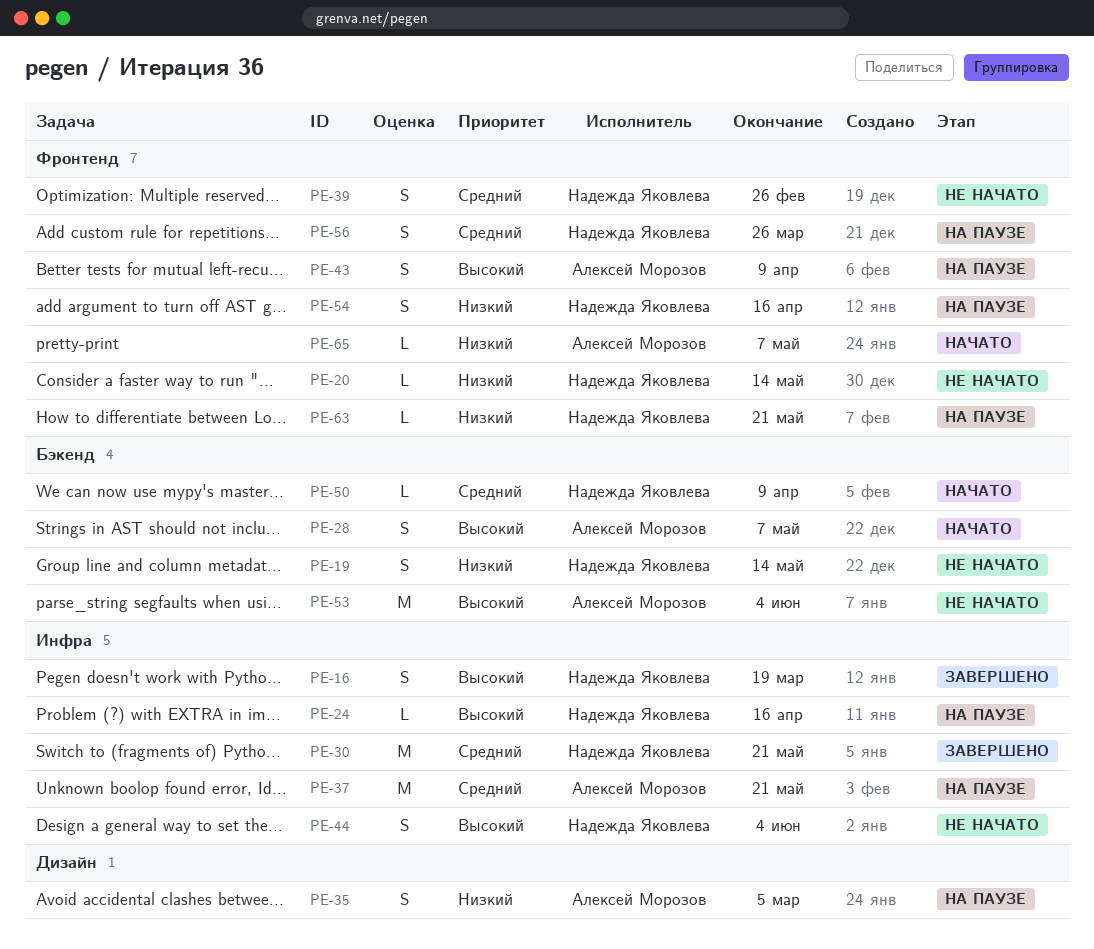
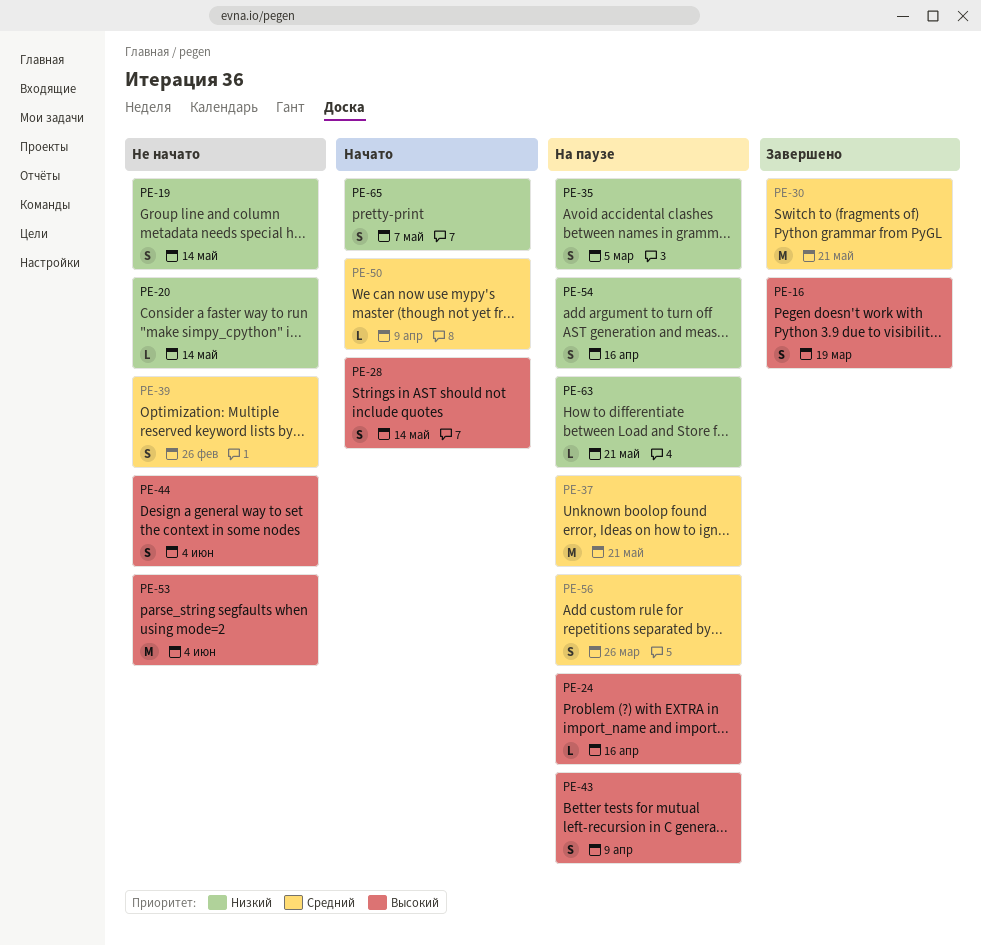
PE-28, due: May 7 -> May 14
PE-65, estimate: L -> S

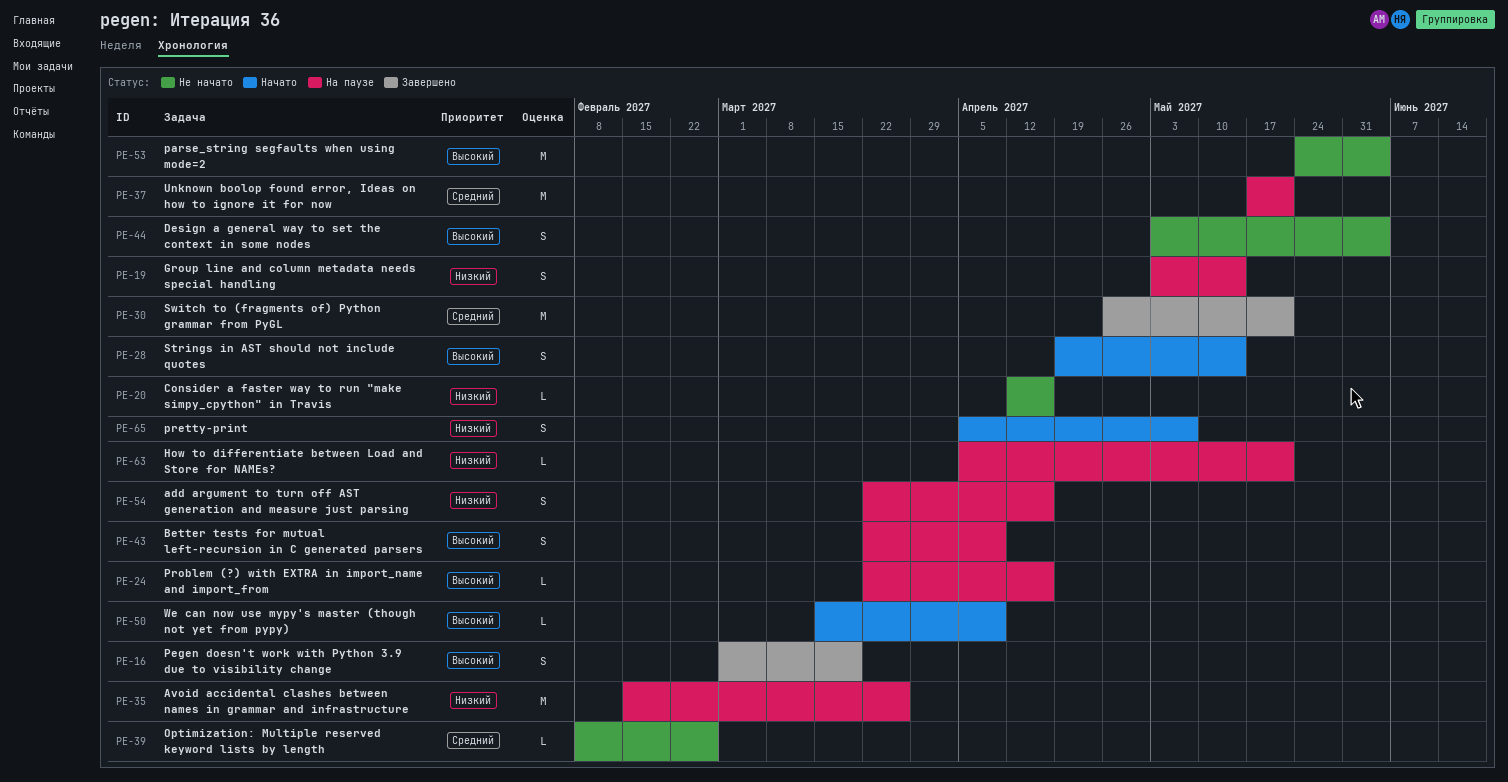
PE-19, status: Не начато -> На паузе
PE-20, due: May 14 -> Apr 16
PE-35, estimate: S -> M
PE-35, due: Mar 5 -> Mar 26
PE-39, estimate: S -> L
PE-50, priority: Средний -> Высокий
PE-56: present -> none

